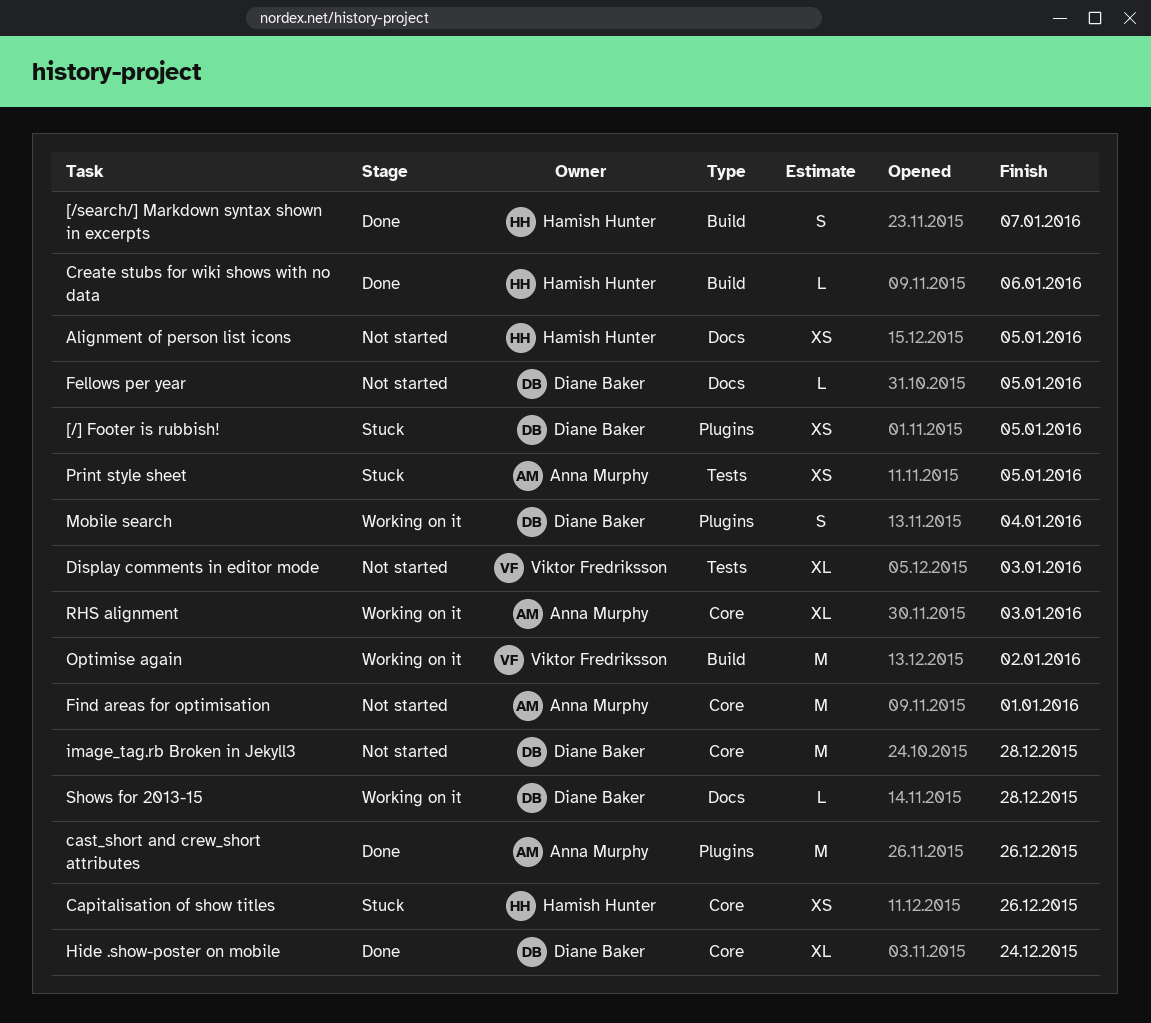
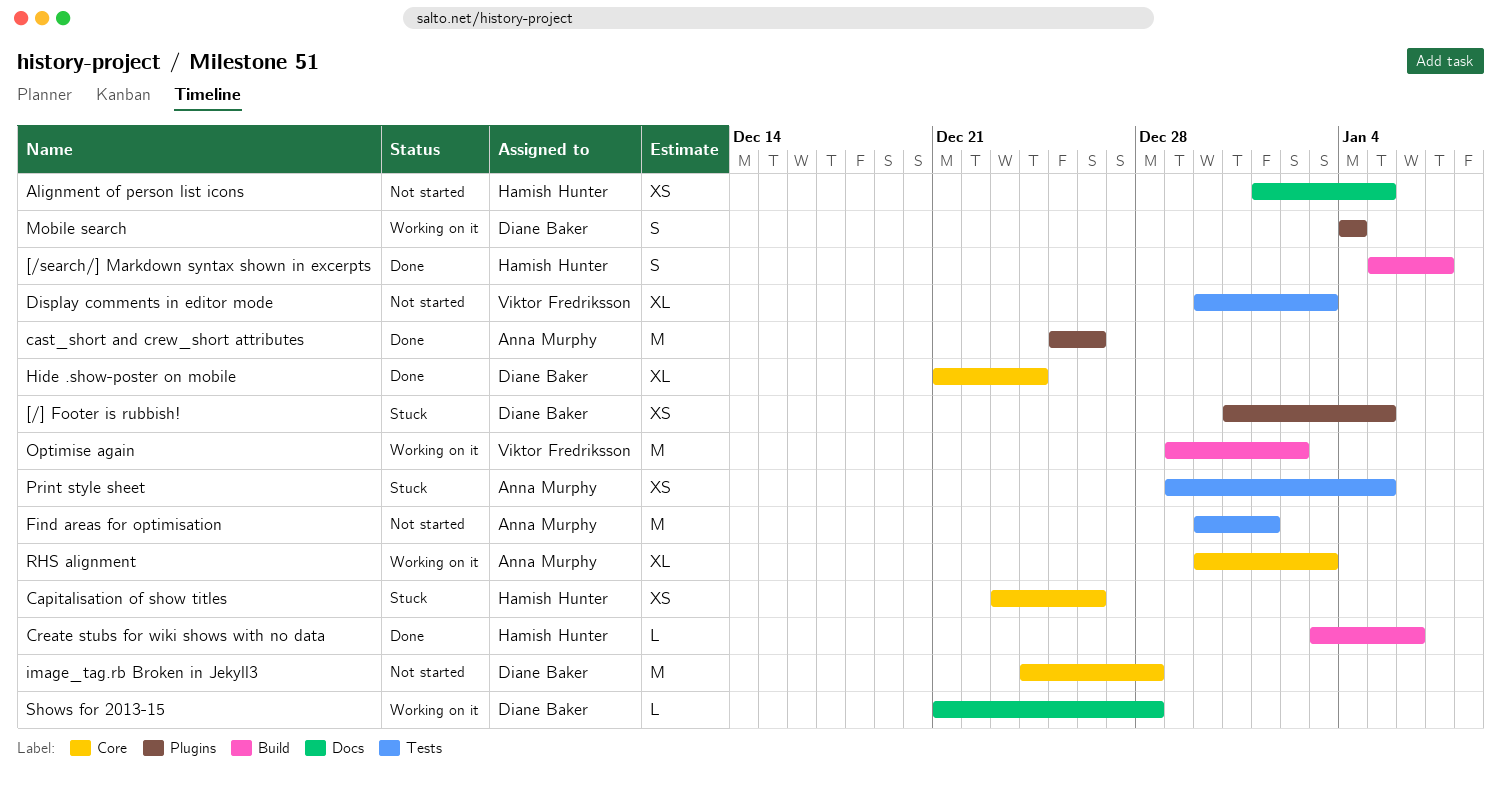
Fellows per year: present -> none
Find areas for optimisation, label: Core -> Tests

